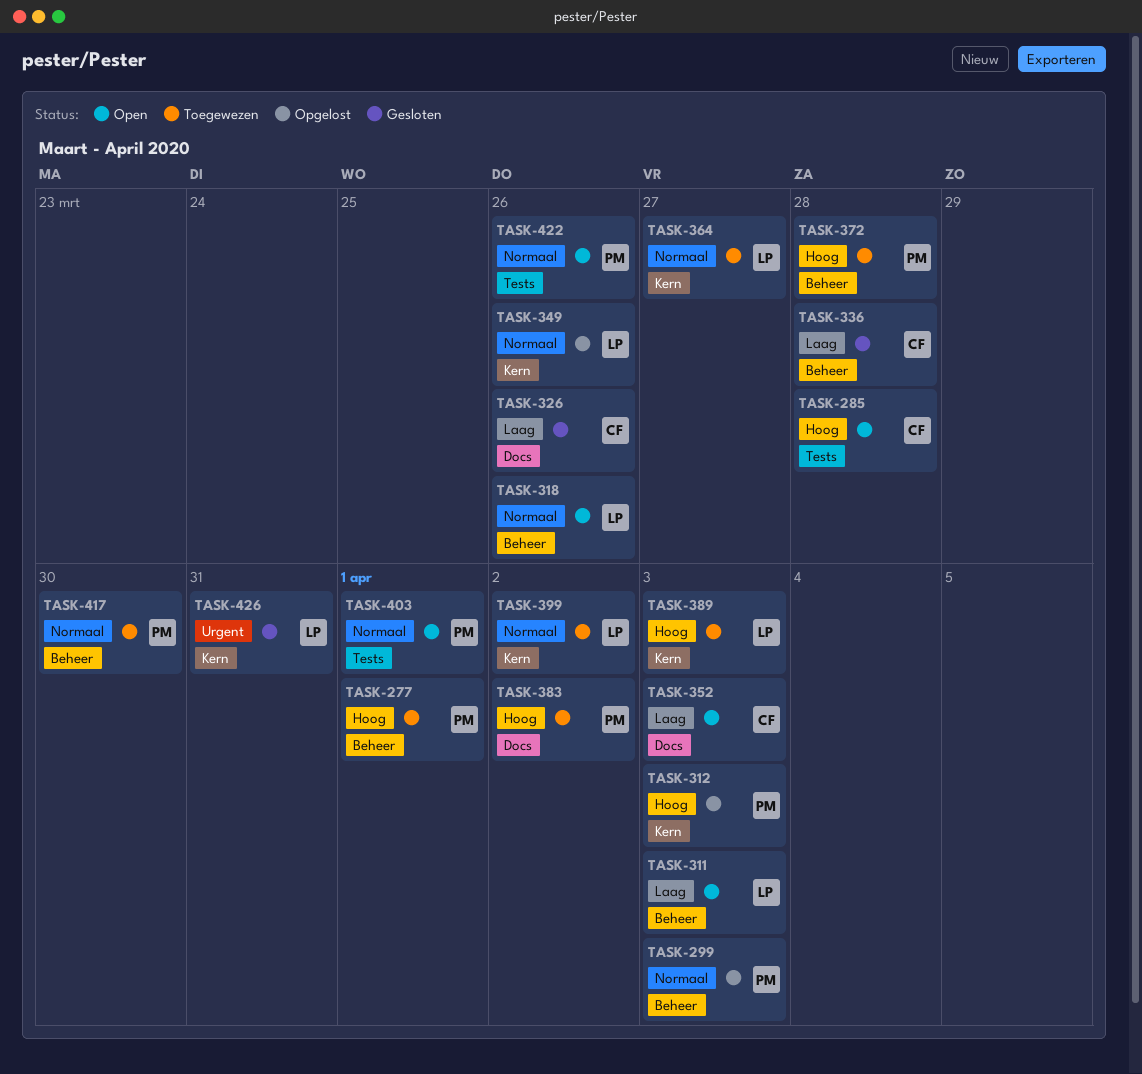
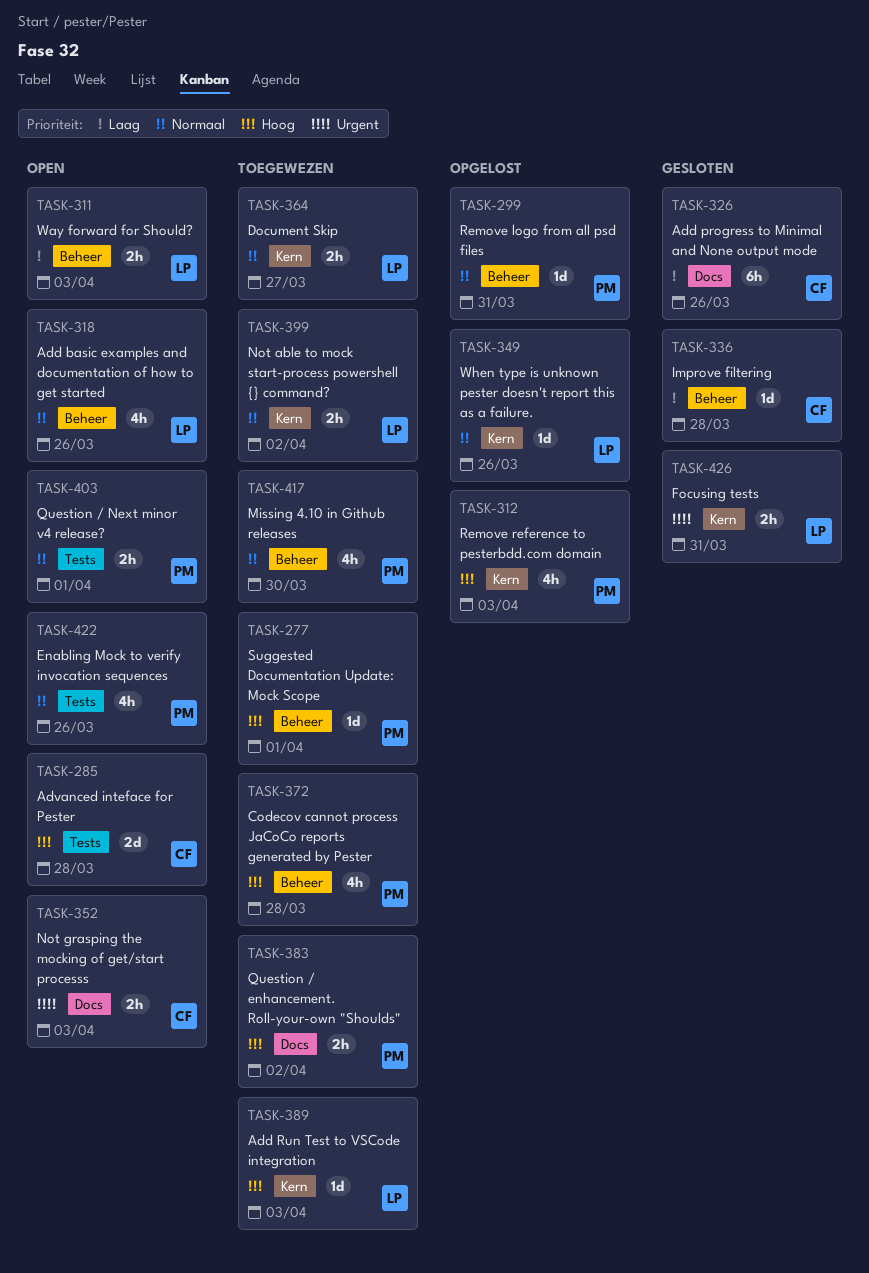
TASK-299, due: Apr 3 -> Mar 31
TASK-352, priority: Laag -> Urgent

